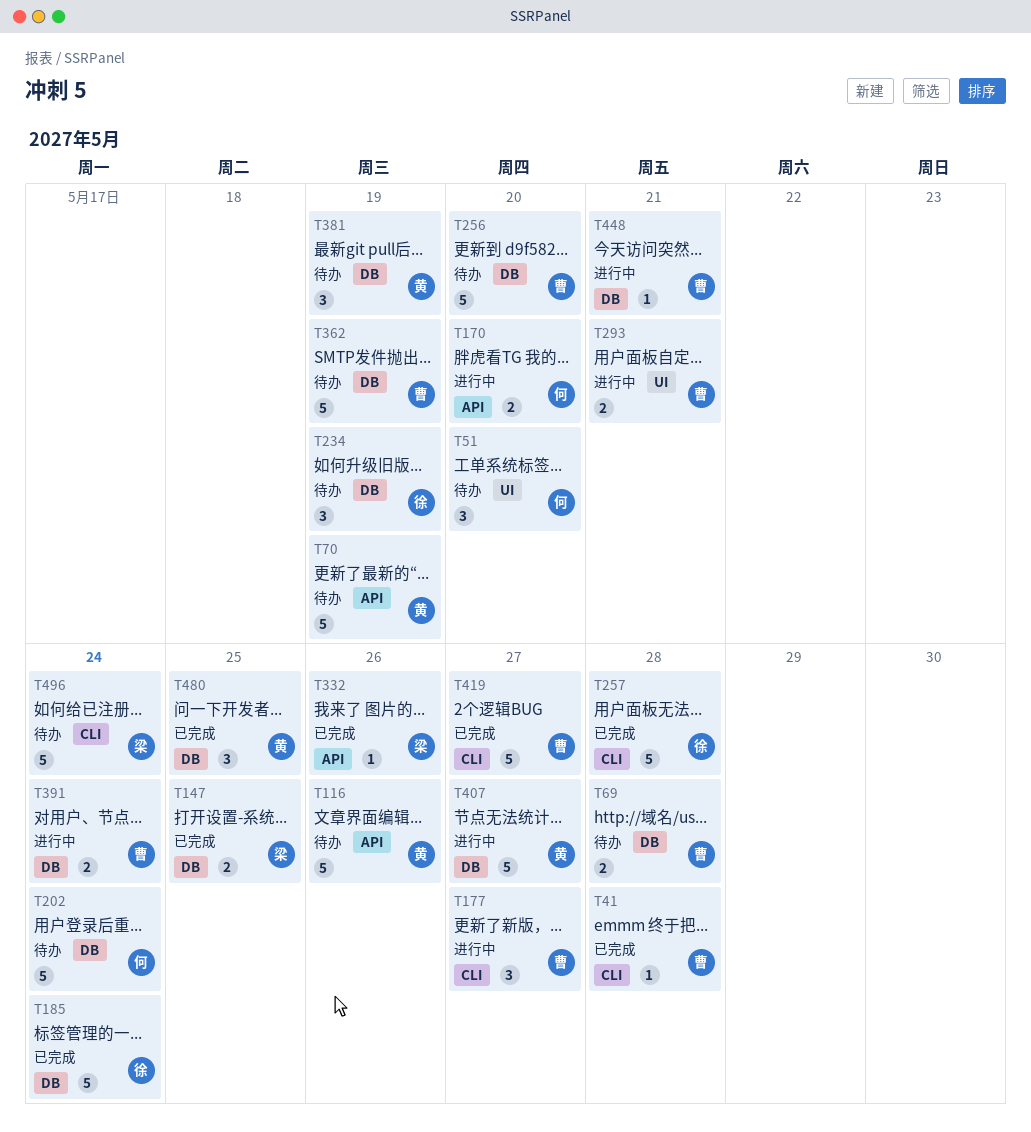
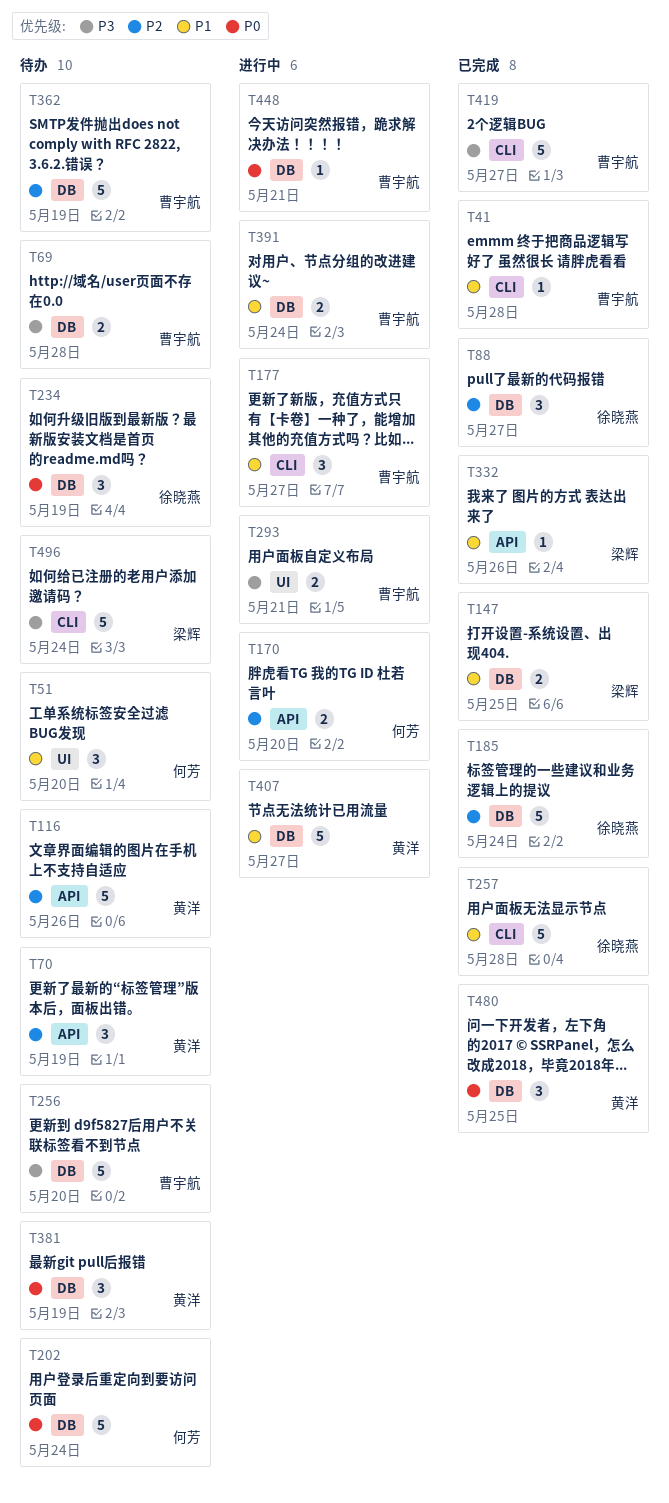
T70, estimate: 5 -> 3
T88: none -> present

